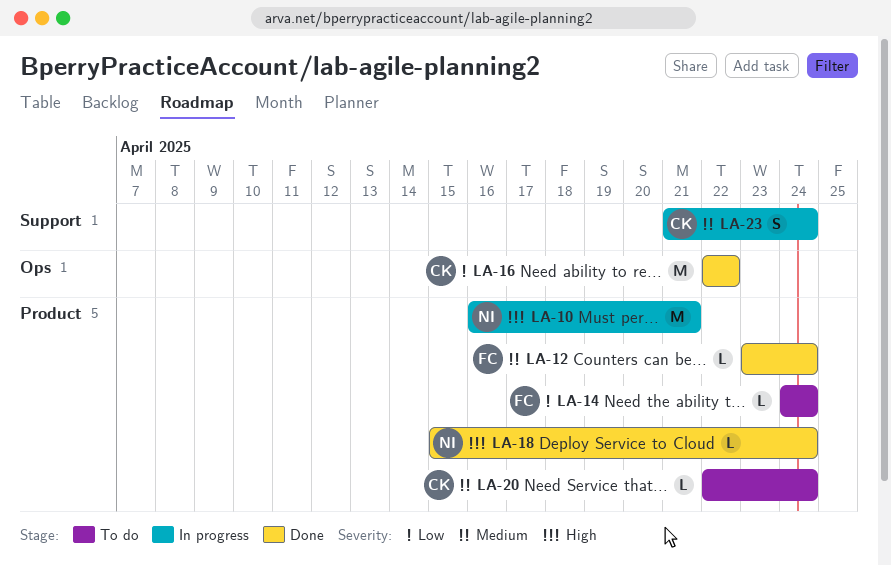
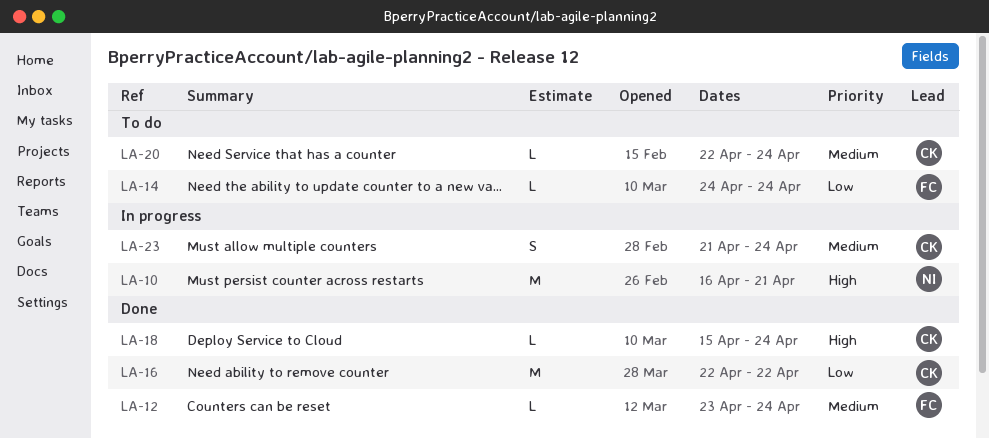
LA-18, owner: NI -> CK

